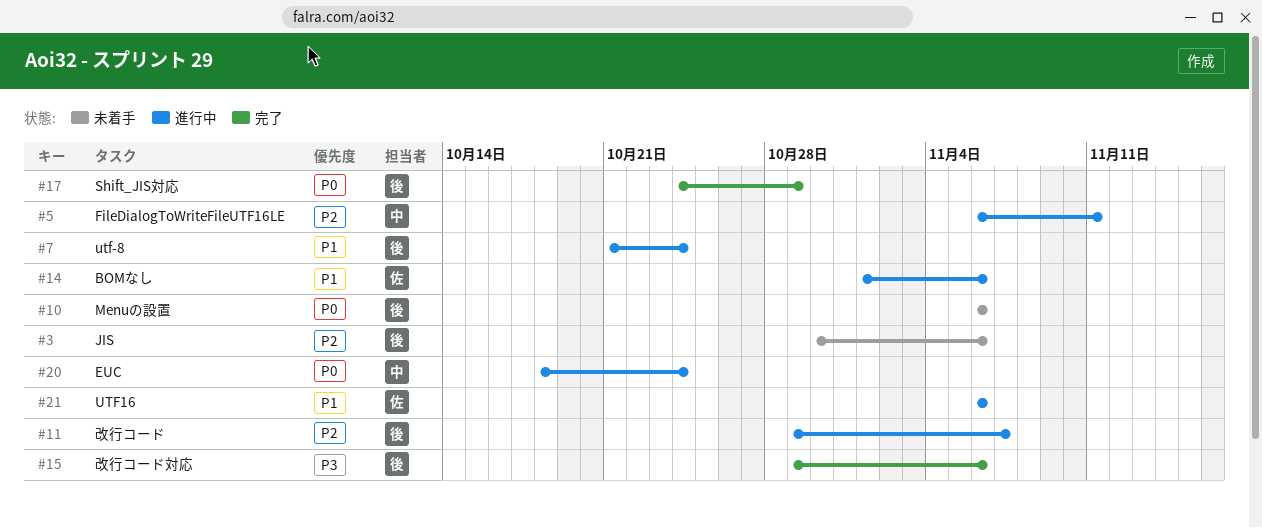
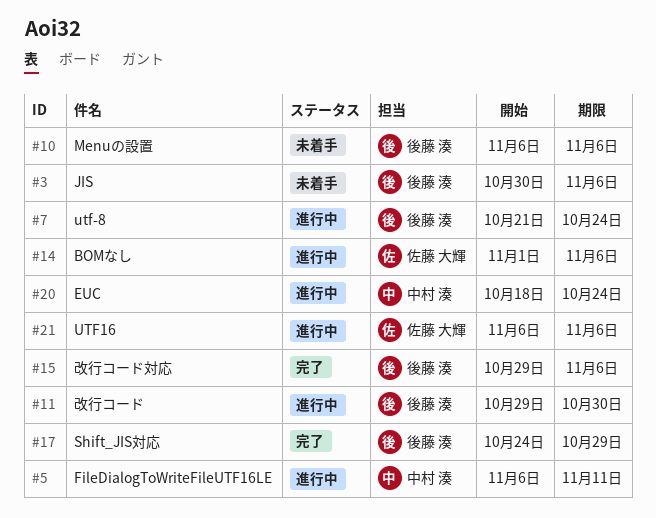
#11, due: Nov 7 -> Oct 30

